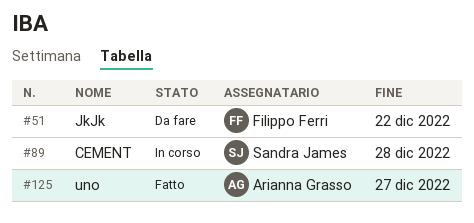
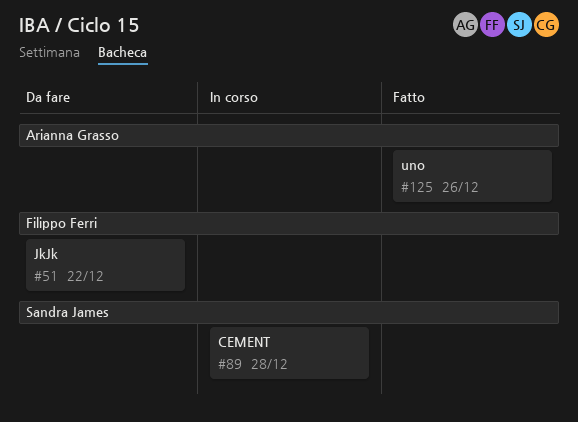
#125, due: Dec 27 -> Dec 26

